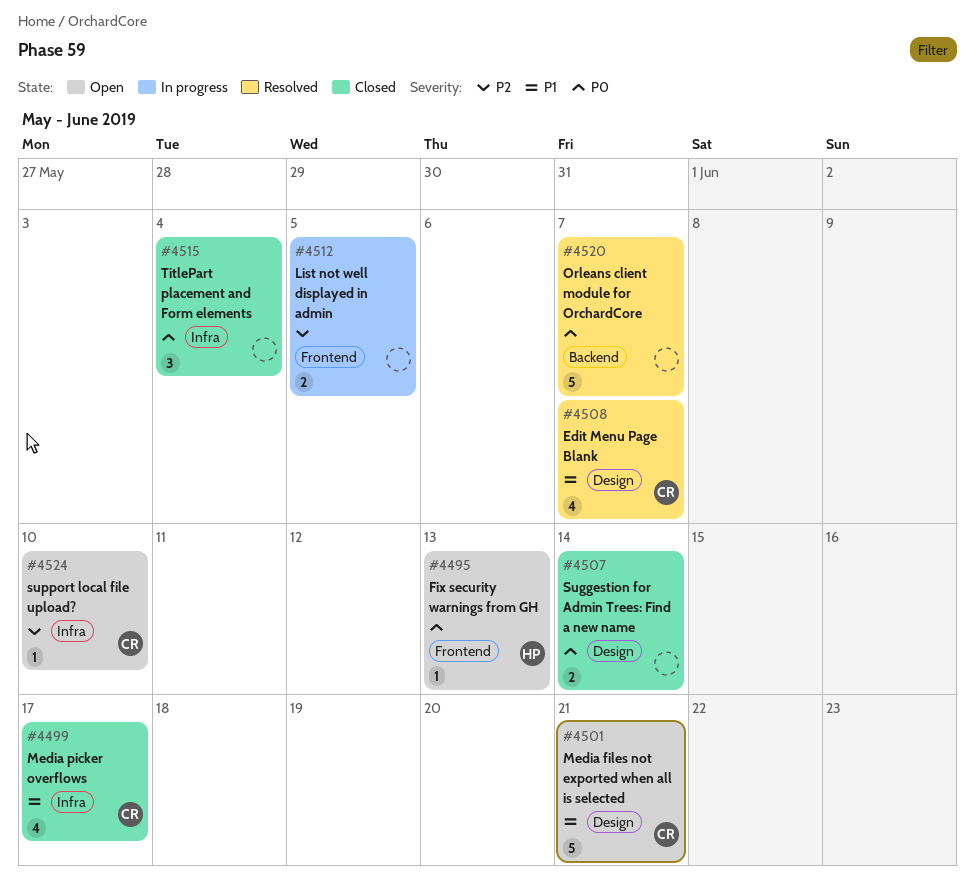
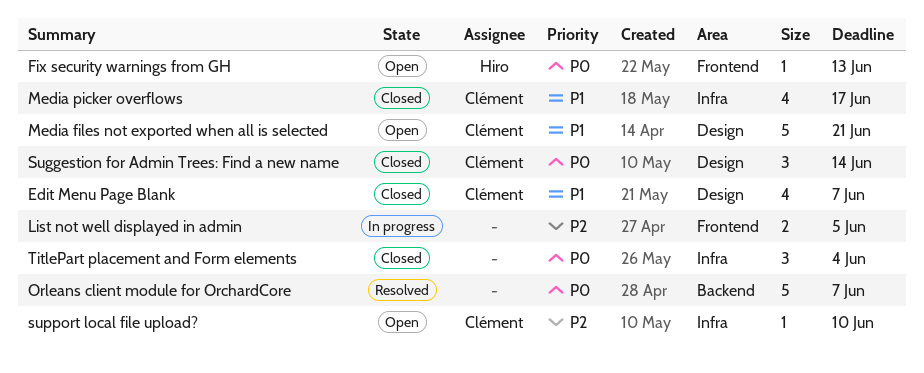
Edit Menu Page Blank, status: Resolved -> Closed
Suggestion for Admin Trees: Find a new name, owner: none -> Clément
Suggestion for Admin Trees: Find a new name, estimate: 2 -> 3

